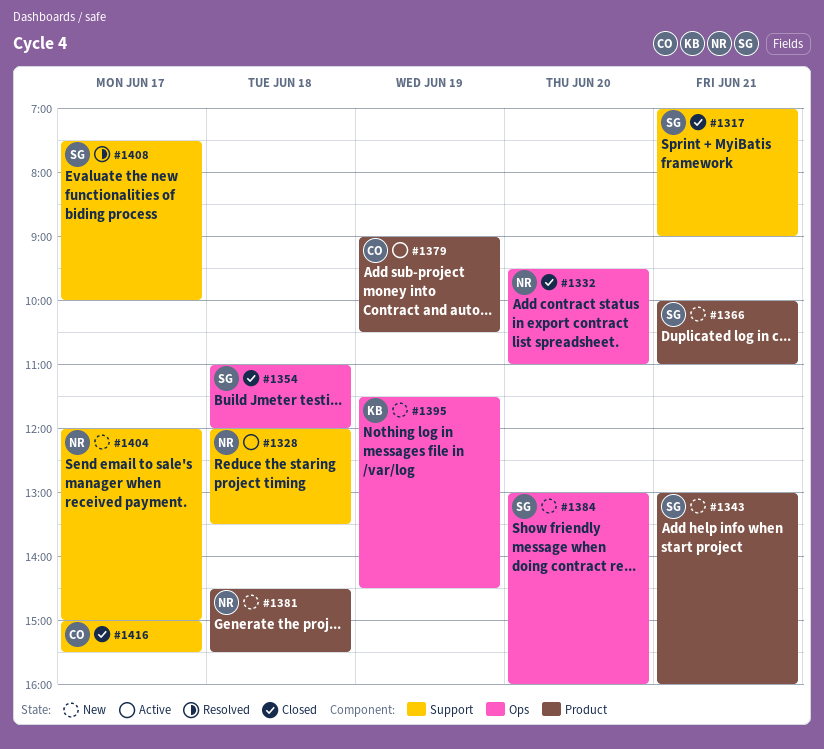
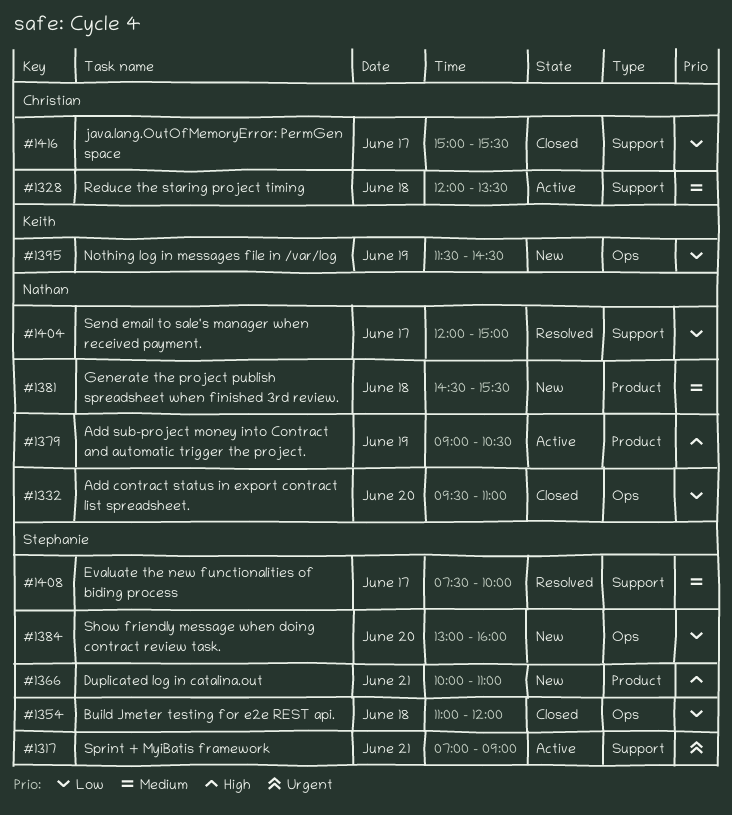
#1317, status: Closed -> Active
#1328, owner: Nathan -> Christian
#1343: present -> none
#1379, owner: Christian -> Nathan
#1404, status: New -> Resolved

